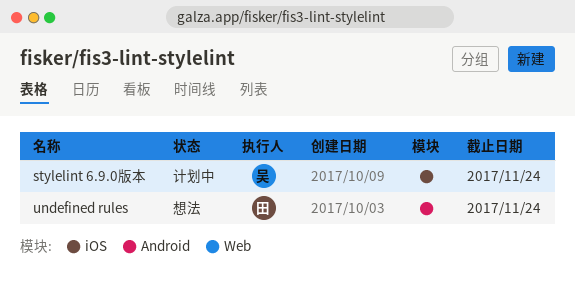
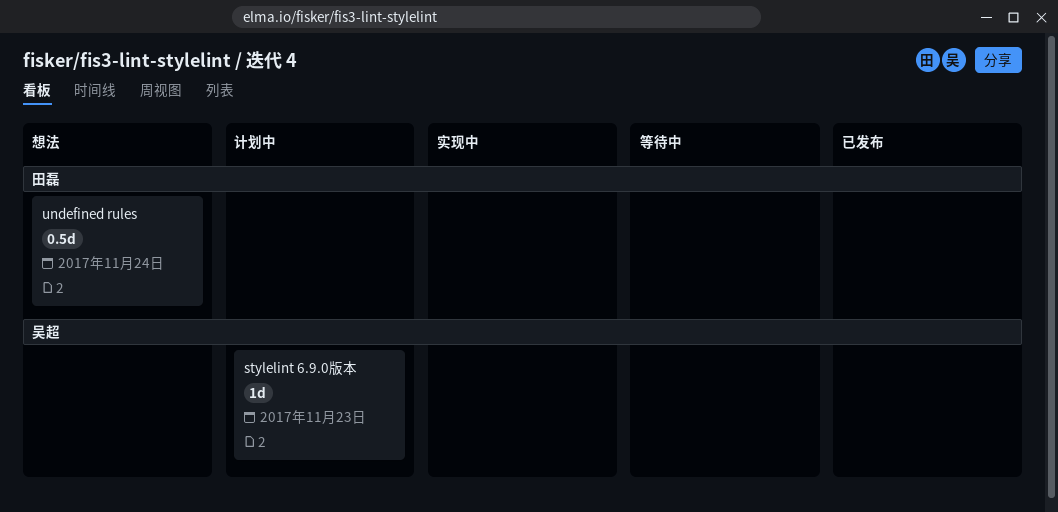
stylelint 6.9.0版本, due: Nov 24 -> Nov 23

